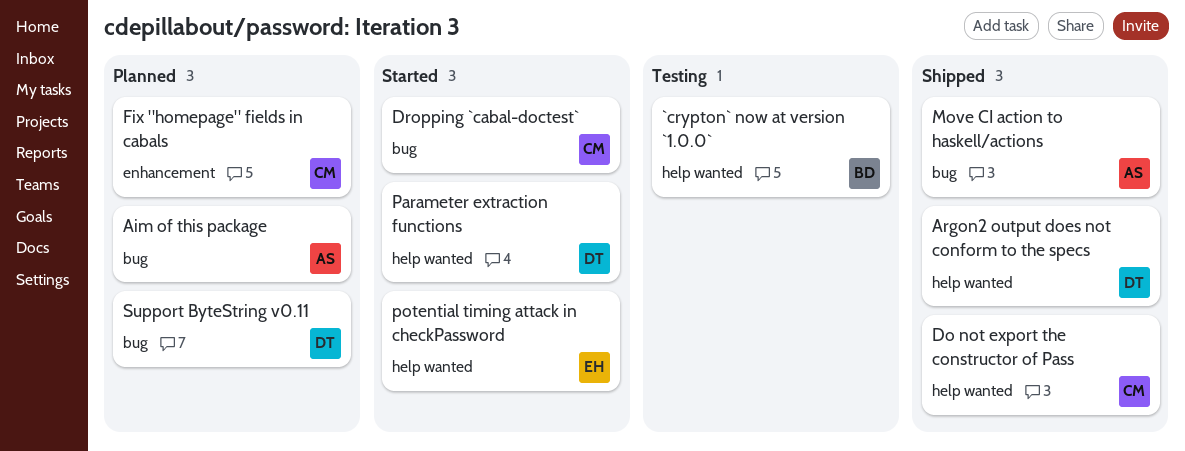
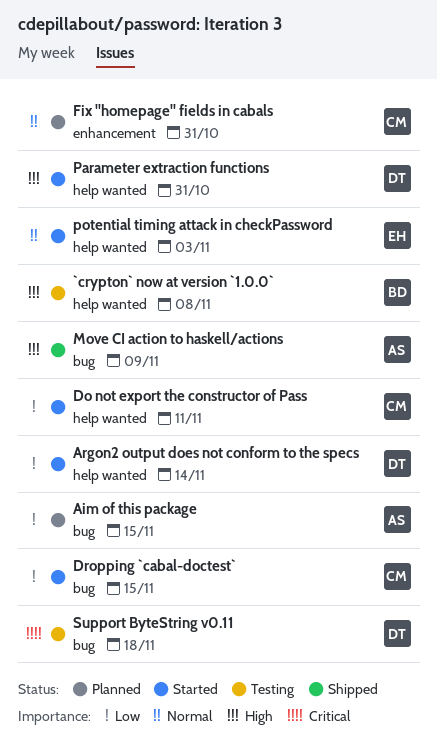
Argon2 output does not conform to the specs, status: Shipped -> Started
Do not export the constructor of Pass, status: Shipped -> Started
Support ByteString v0.11, status: Planned -> Testing

